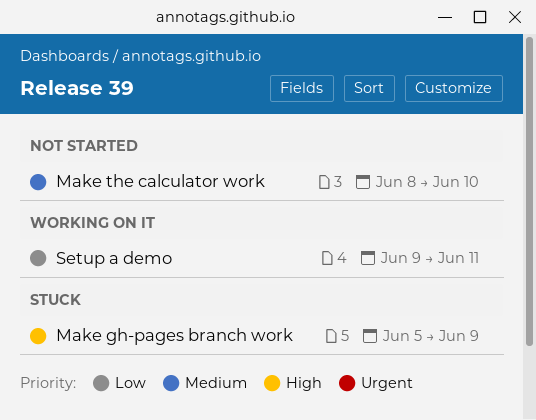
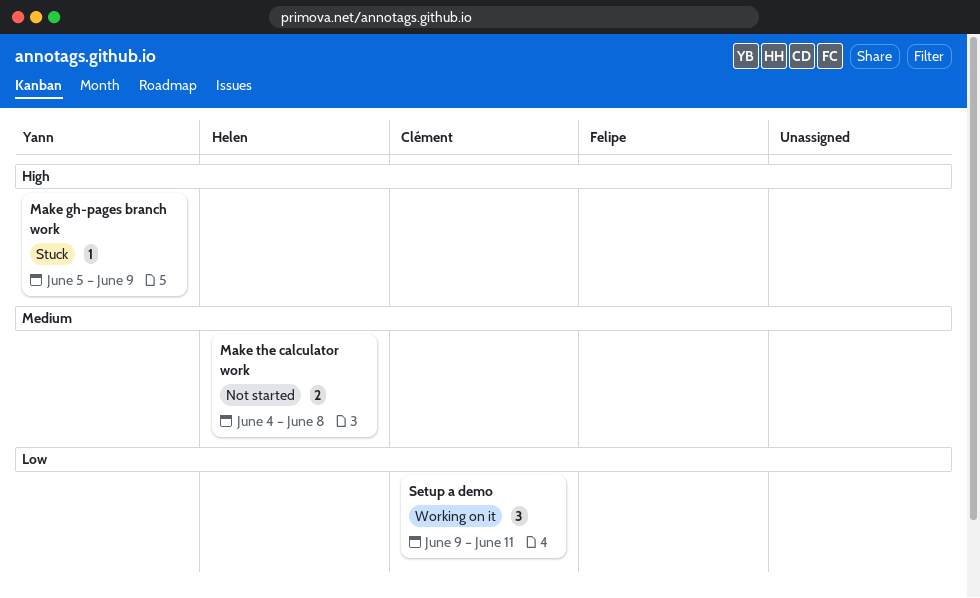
Make the calculator work, start: Jun 8 -> Jun 4
Make the calculator work, due: Jun 10 -> Jun 8

